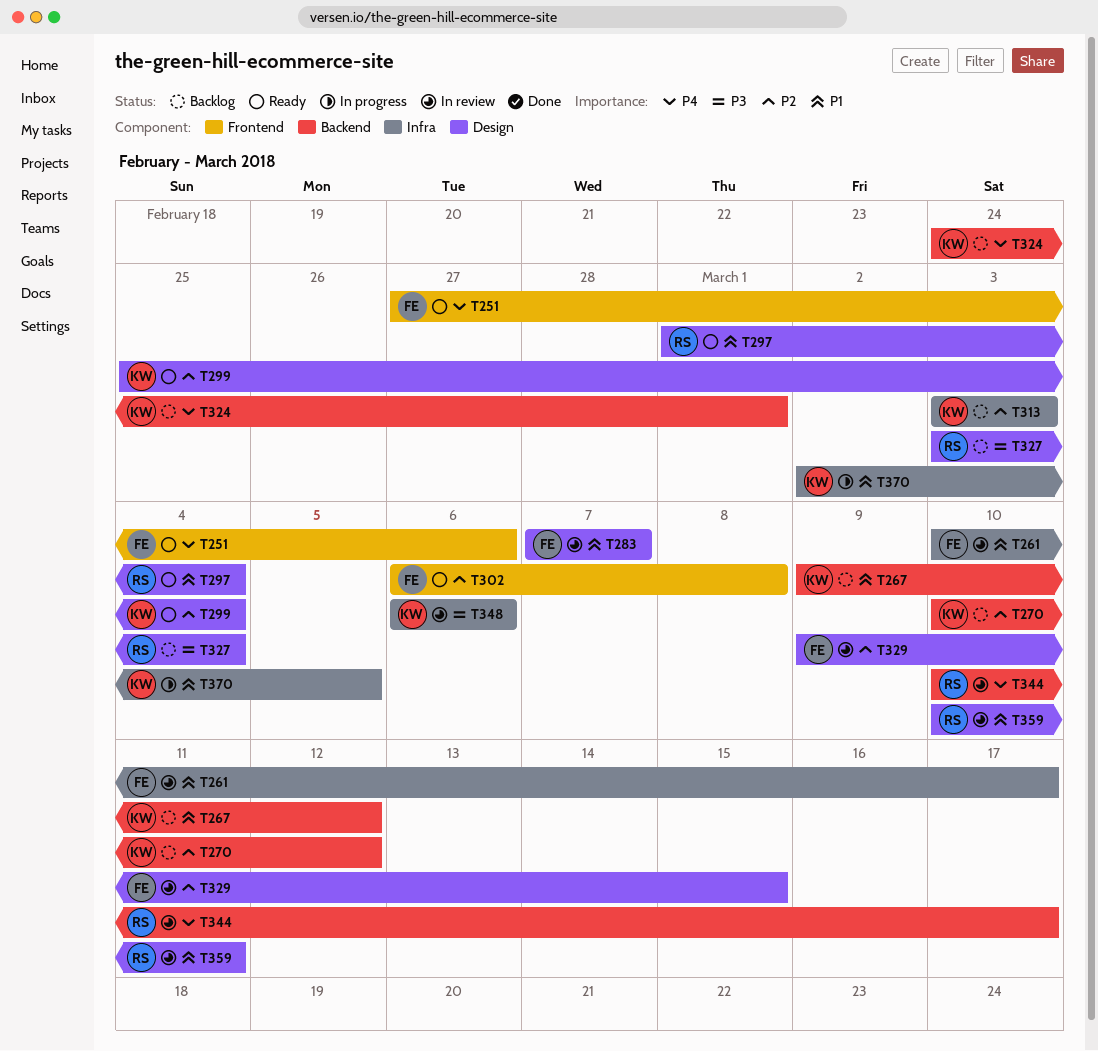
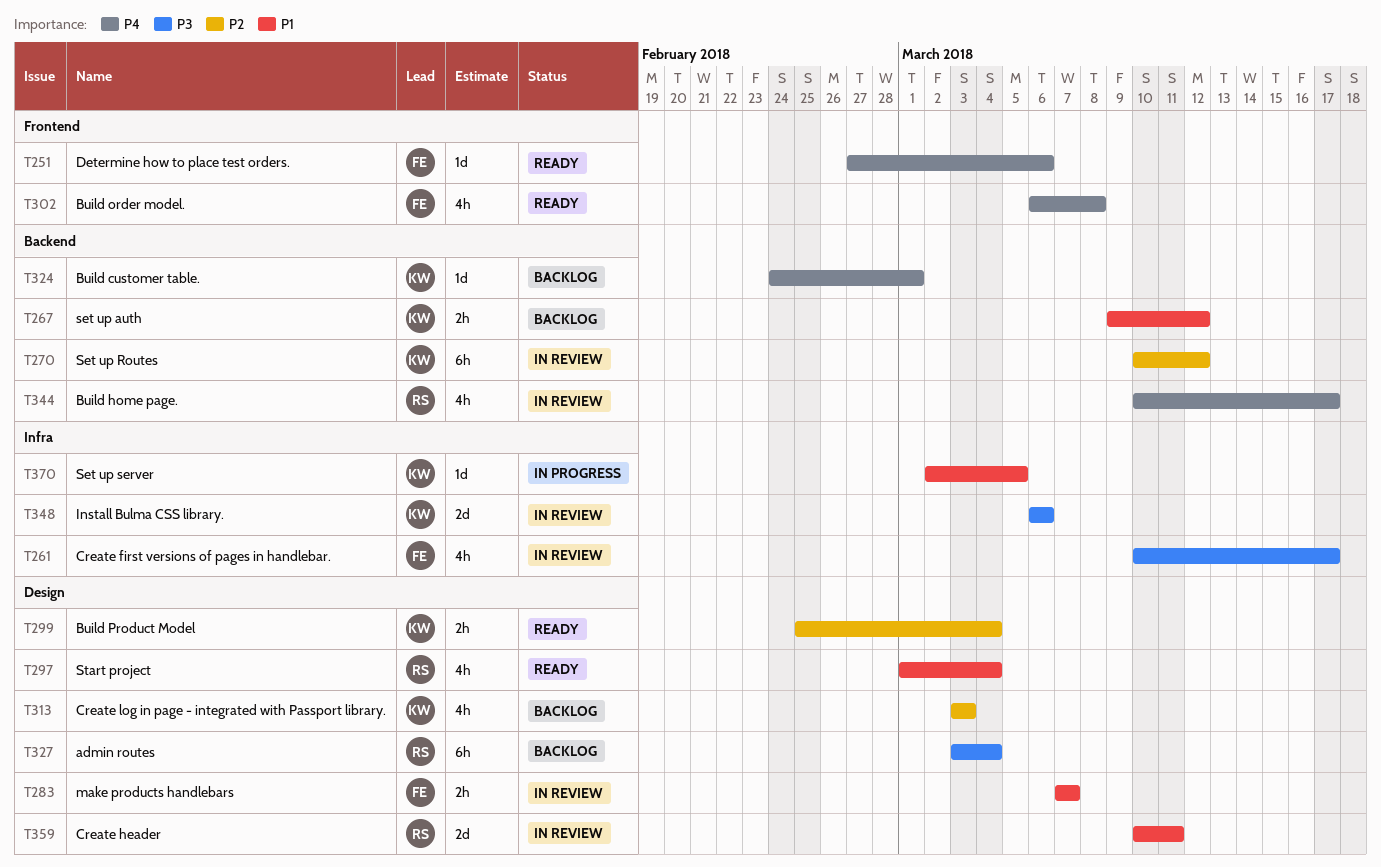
T261, priority: P1 -> P3
T270, status: Backlog -> In review
T302, priority: P2 -> P4
T313, label: Infra -> Design
T329: present -> none

